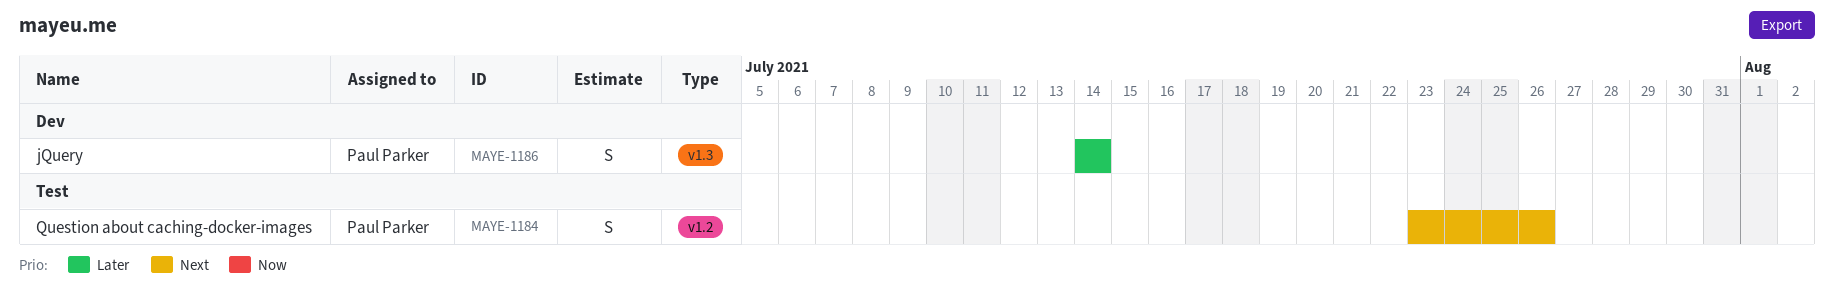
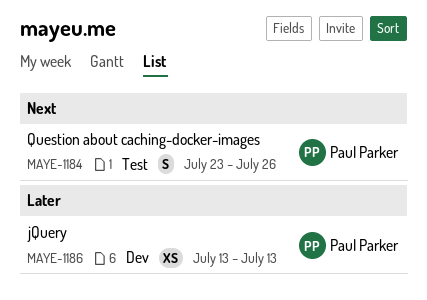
MAYE-1186, estimate: S -> XS
MAYE-1186, start: Jul 14 -> Jul 13
MAYE-1186, due: Jul 14 -> Jul 13

